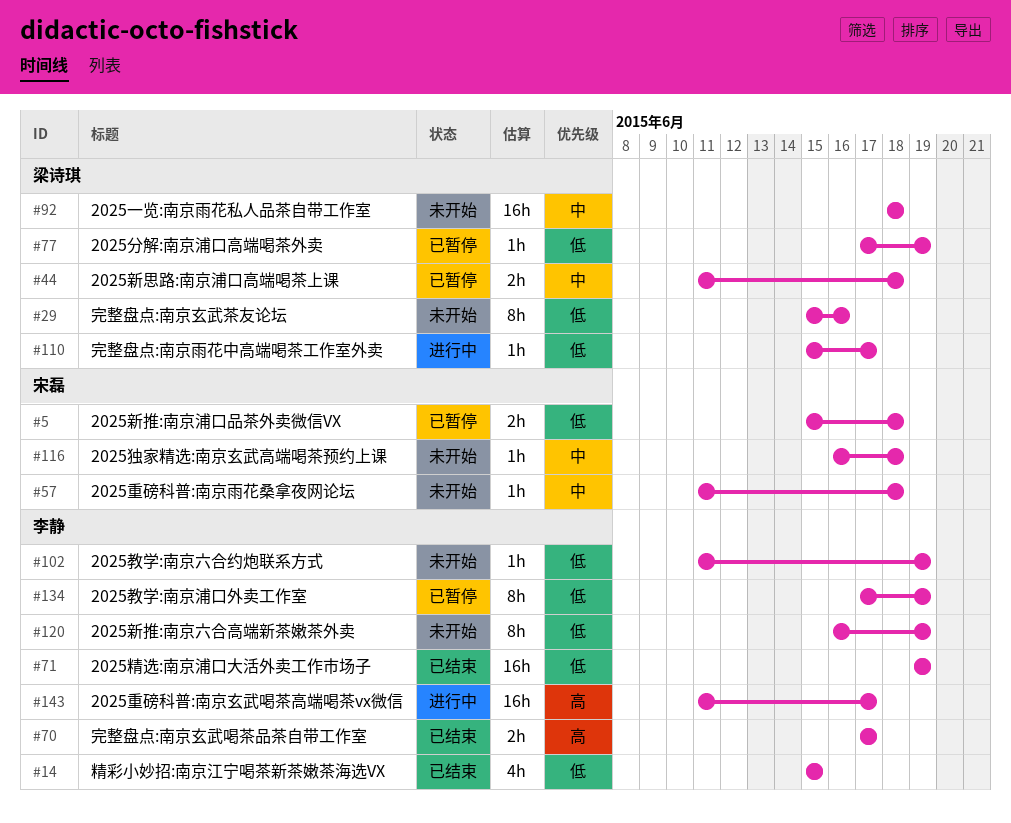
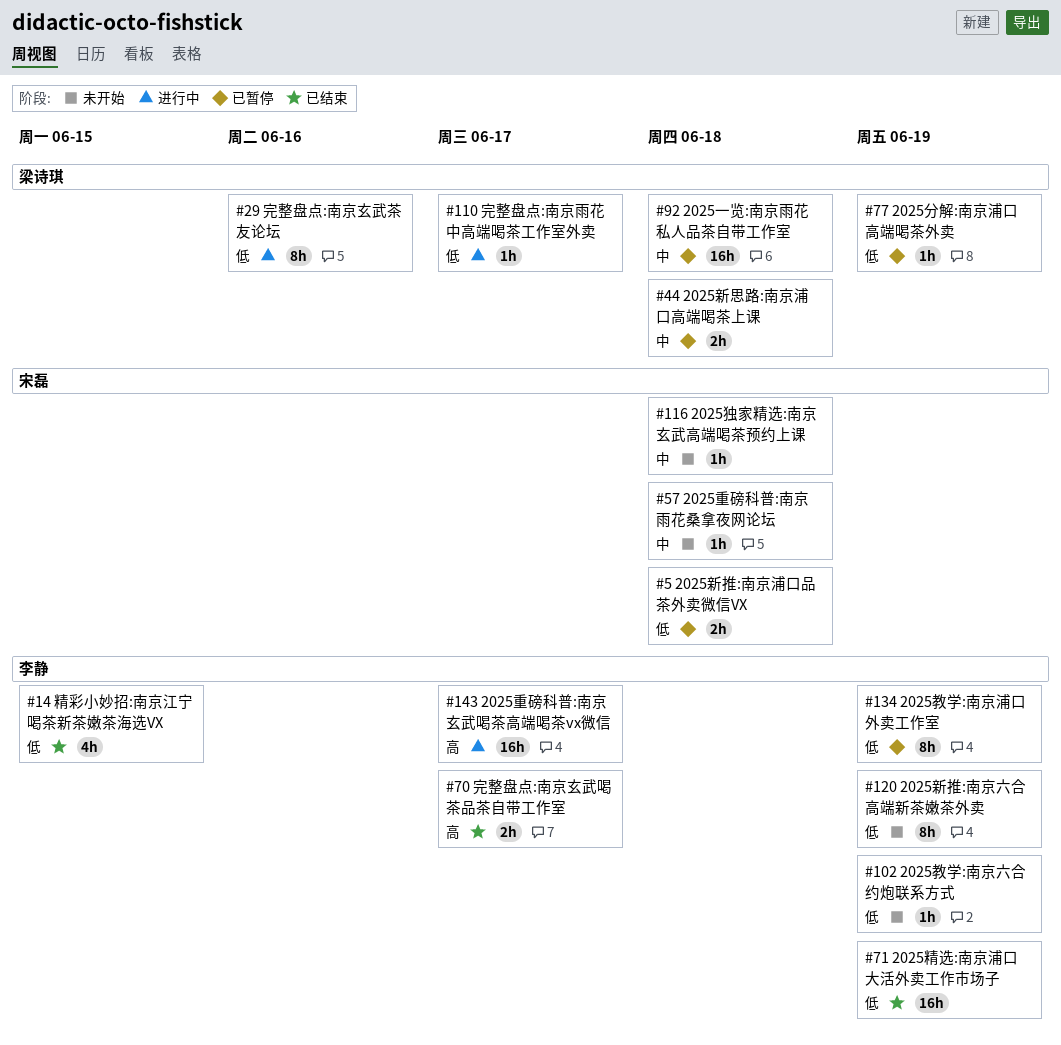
#29, status: 未开始 -> 进行中
#92, status: 未开始 -> 已暂停

